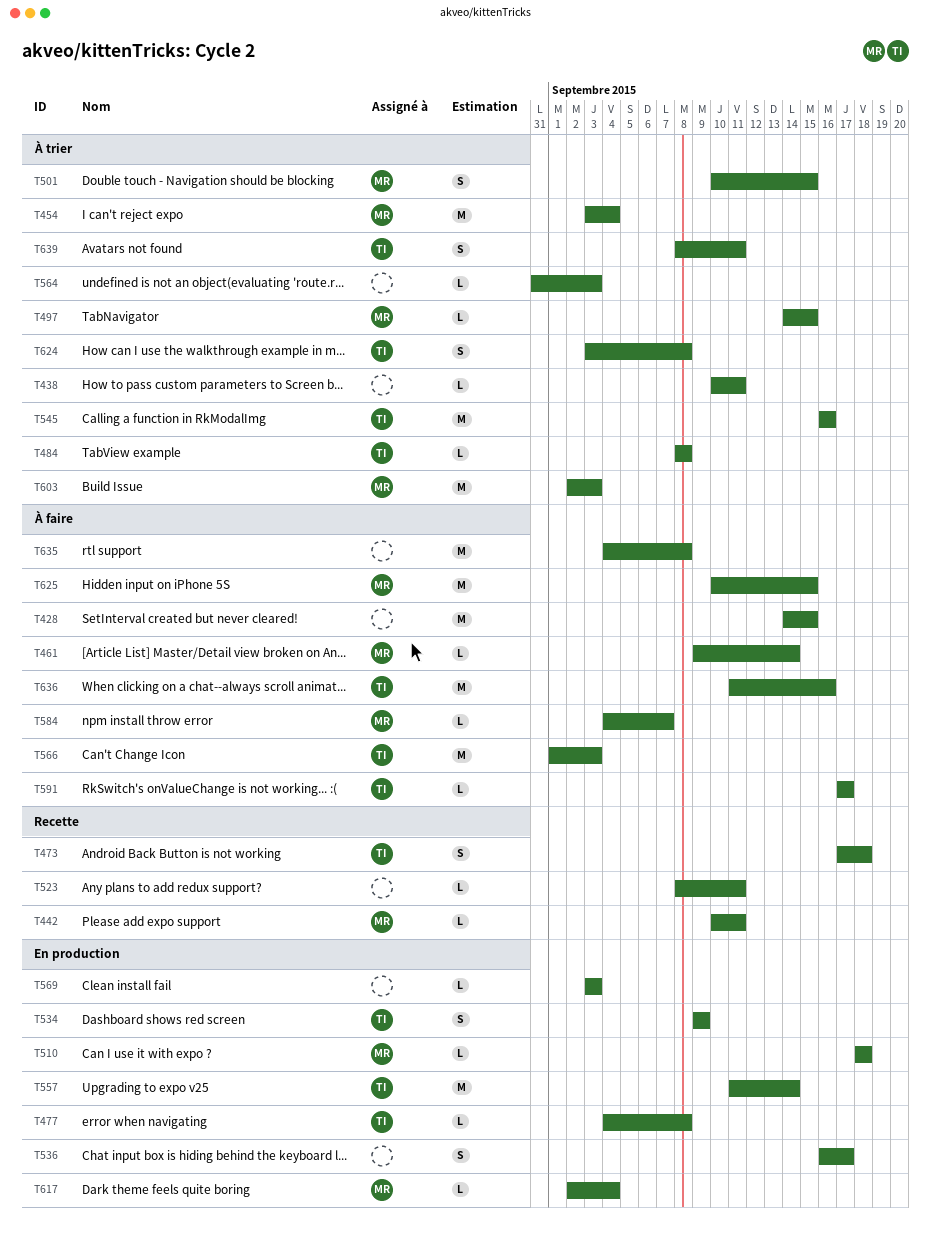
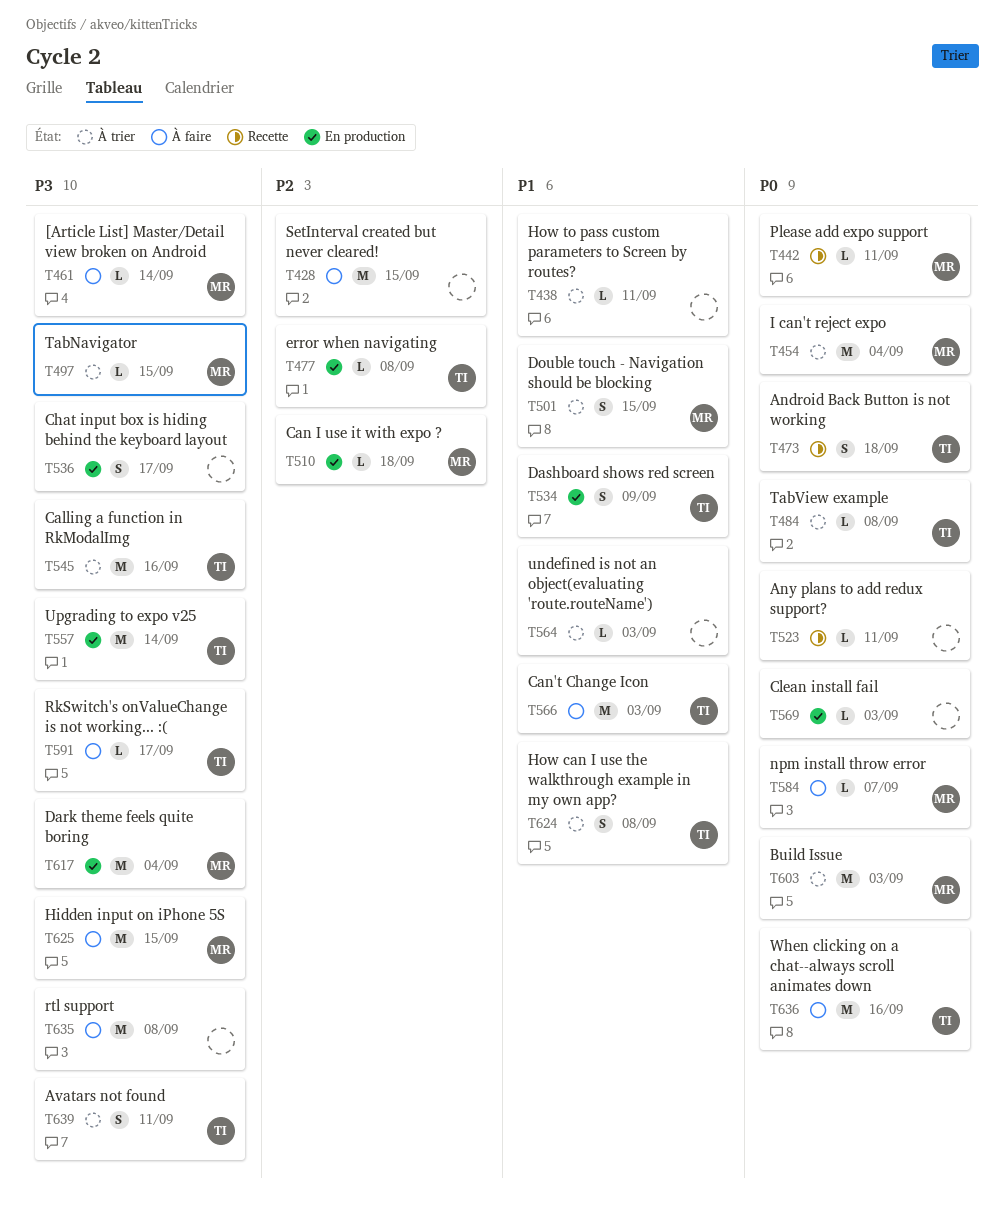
T617, estimate: L -> M

